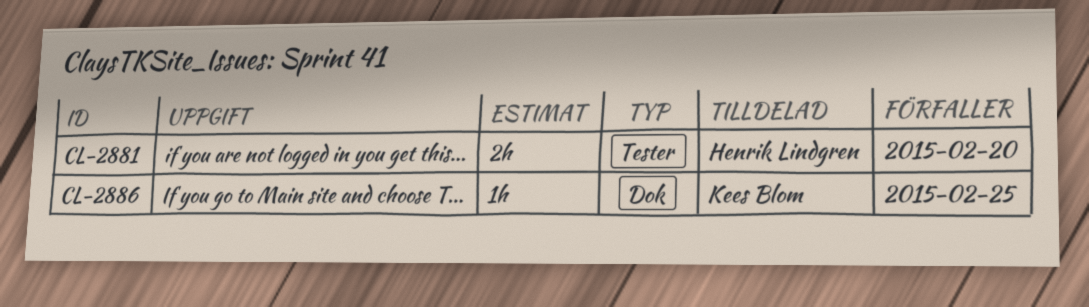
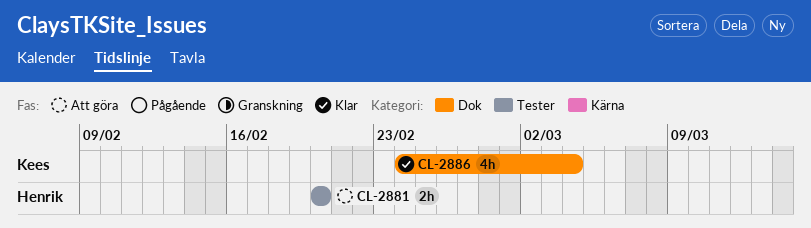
CL-2886, estimate: 1h -> 4h
CL-2886, due: Feb 25 -> Mar 4

